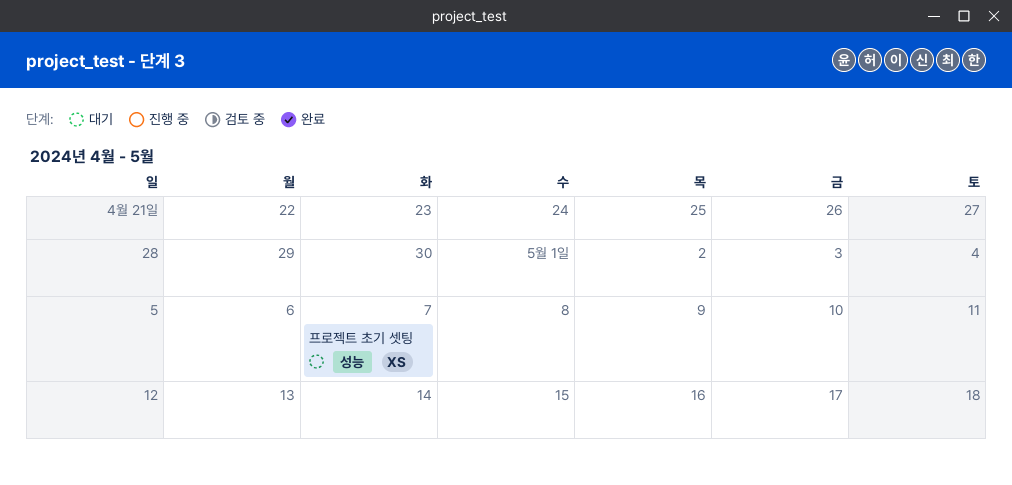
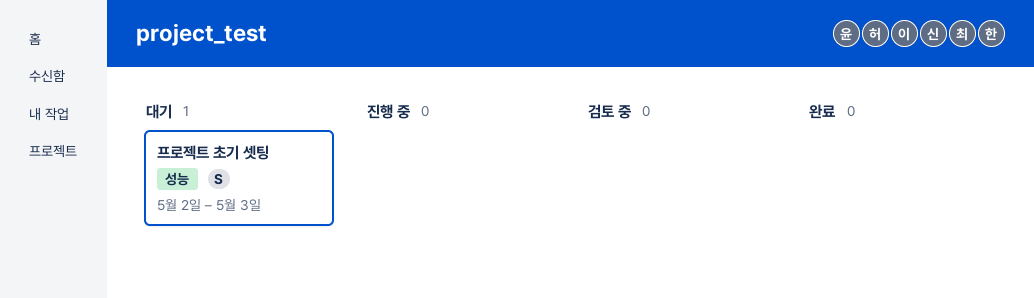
프로젝트 초기 셋팅, estimate: XS -> S
프로젝트 초기 셋팅, due: May 7 -> May 3

